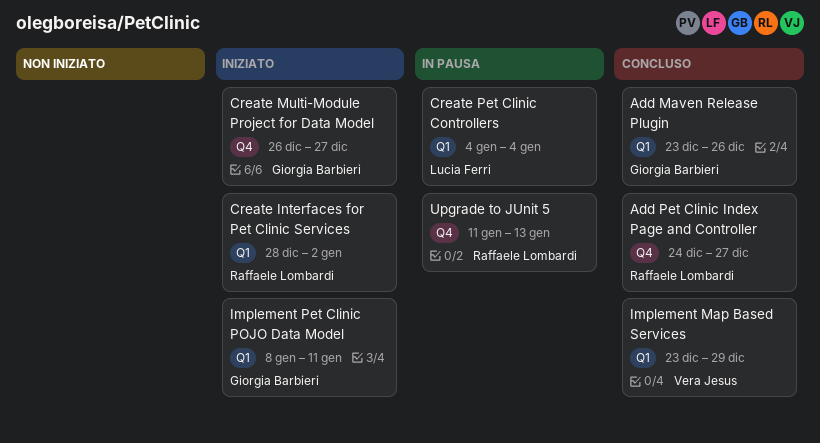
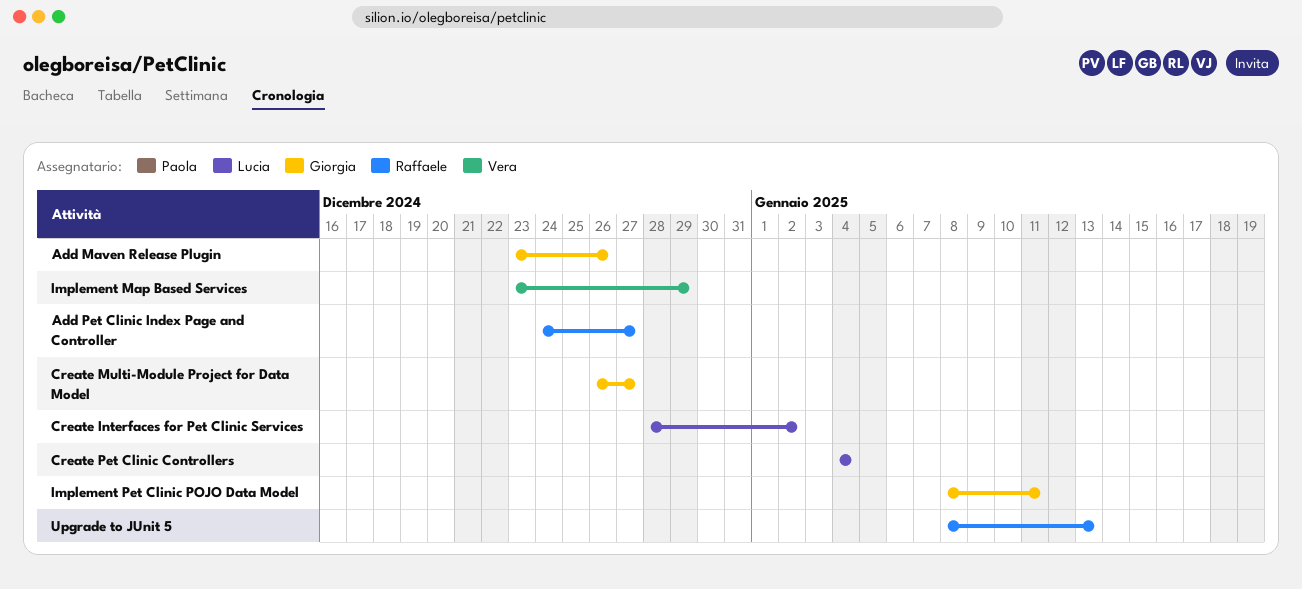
Create Interfaces for Pet Clinic Services, owner: Raffaele Lombardi -> Lucia Ferri
Upgrade to JUnit 5, start: Jan 11 -> Jan 8

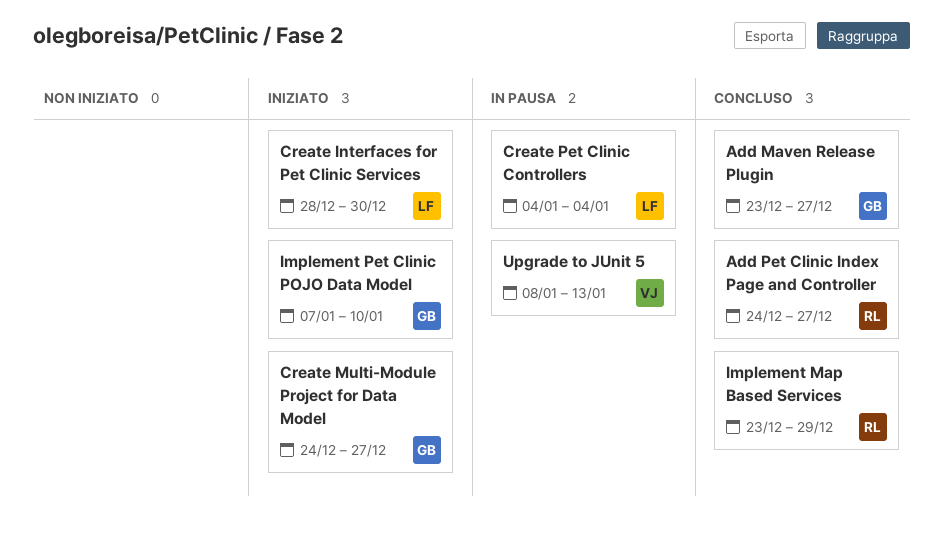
Add Maven Release Plugin, due: Dec 26 -> Dec 27
Create Interfaces for Pet Clinic Services, due: Jan 2 -> Dec 30
Create Multi-Module Project for Data Model, start: Dec 26 -> Dec 24
Implement Map Based Services, owner: Vera -> Raffaele
Implement Pet Clinic POJO Data Model, start: Jan 8 -> Jan 7
Implement Pet Clinic POJO Data Model, due: Jan 11 -> Jan 10
Upgrade to JUnit 5, owner: Raffaele -> Vera

